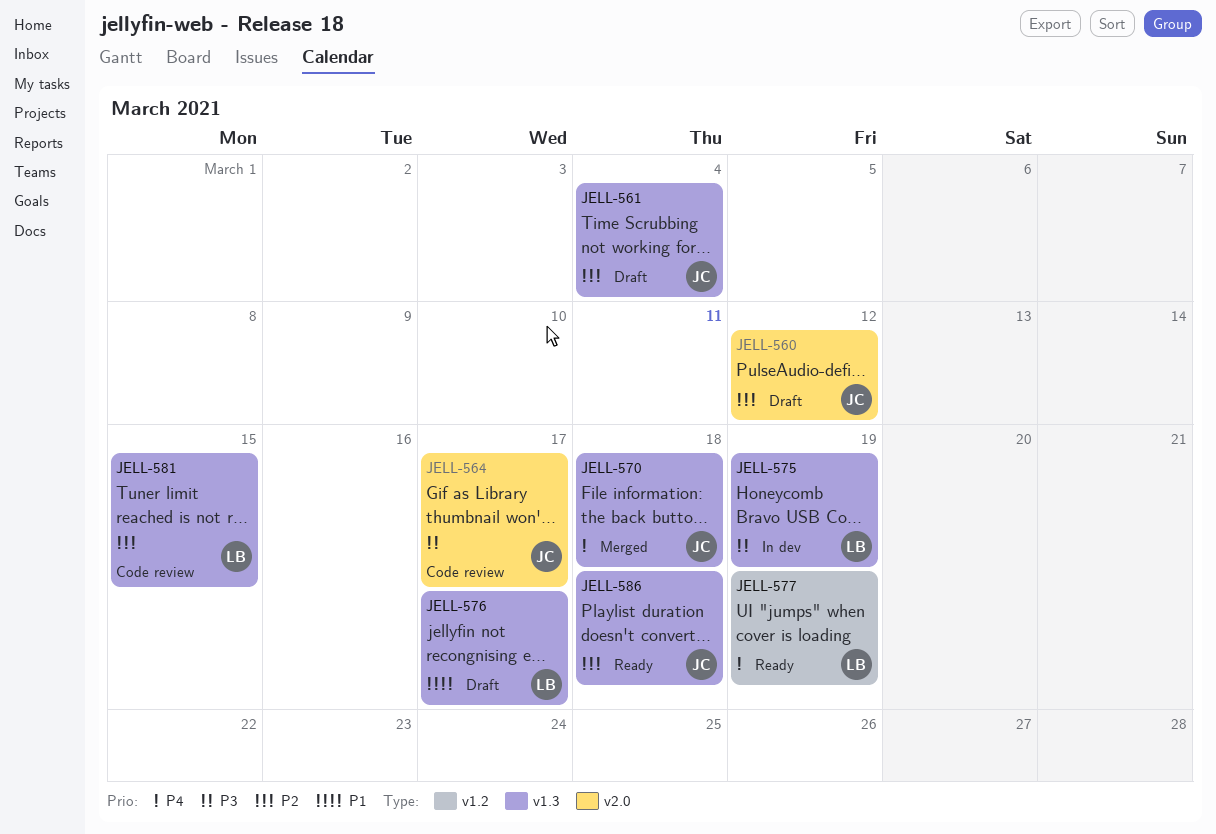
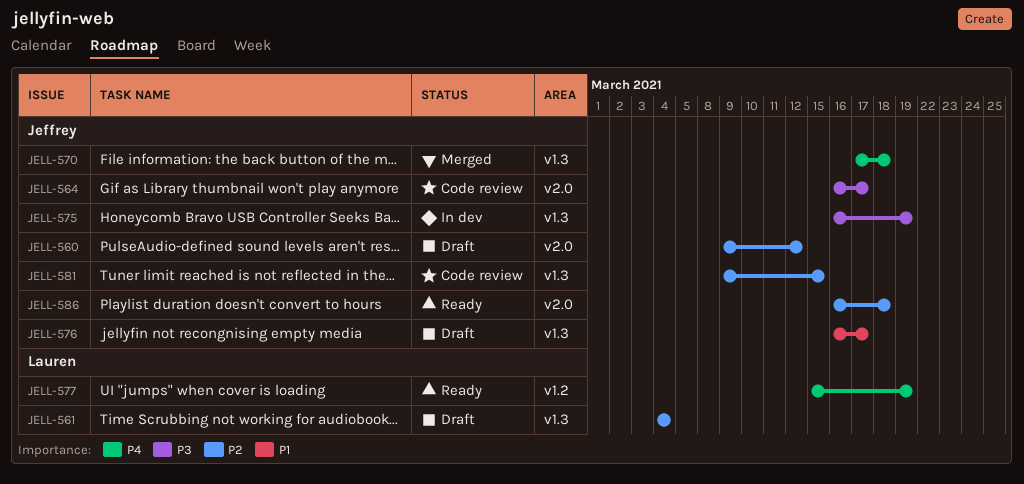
JELL-561, owner: Jeffrey -> Lauren
JELL-575, owner: Lauren -> Jeffrey
JELL-576, owner: Lauren -> Jeffrey
JELL-581, owner: Lauren -> Jeffrey
JELL-586, label: v1.3 -> v2.0

